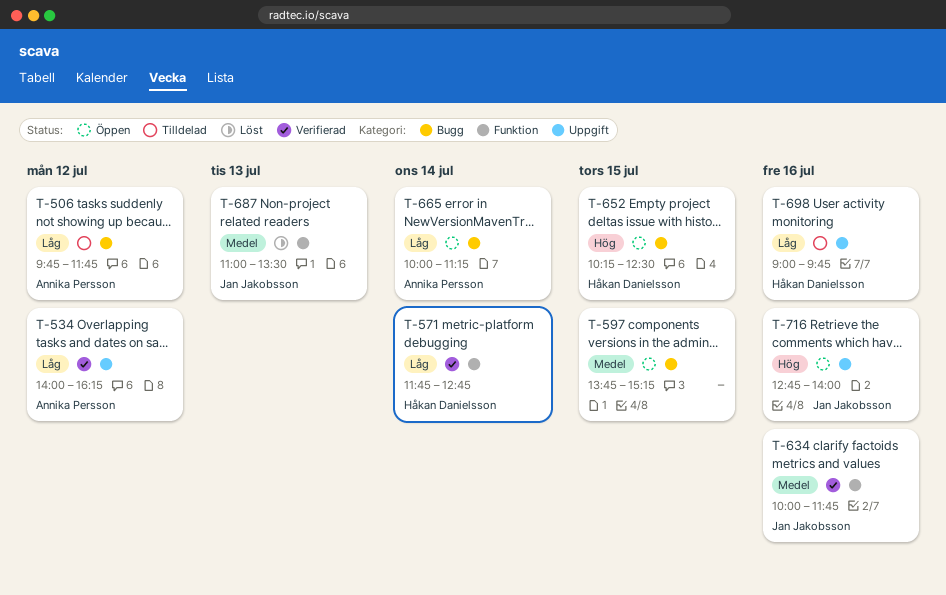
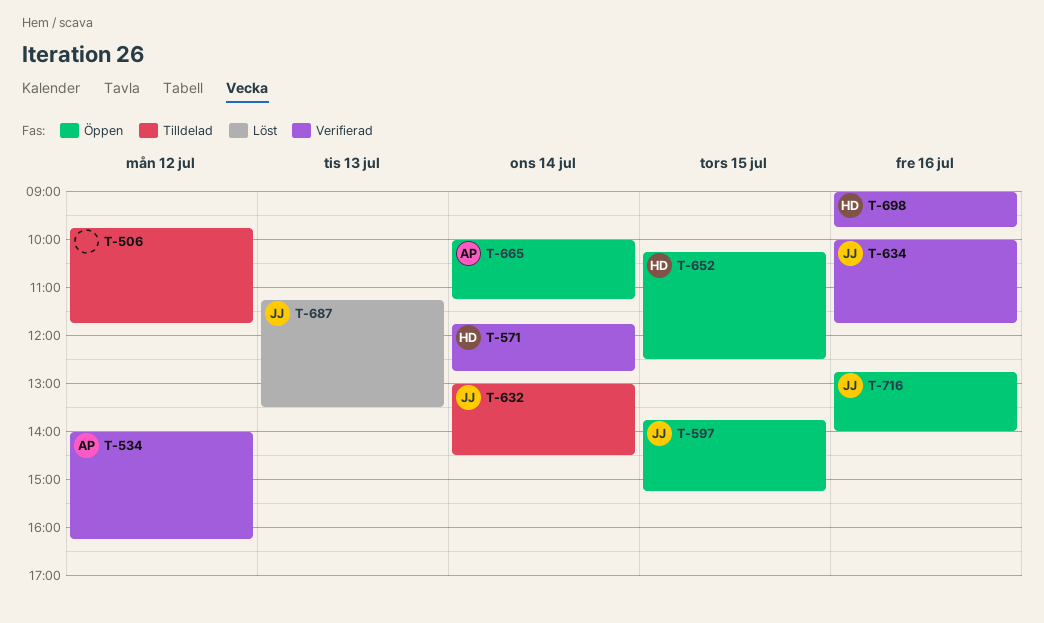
T-506, owner: Annika Persson -> none
T-597, owner: none -> Jan Jakobsson
T-632: none -> present
T-687, begins: 11:00 -> 11:15
T-698, status: Tilldelad -> Verifierad

